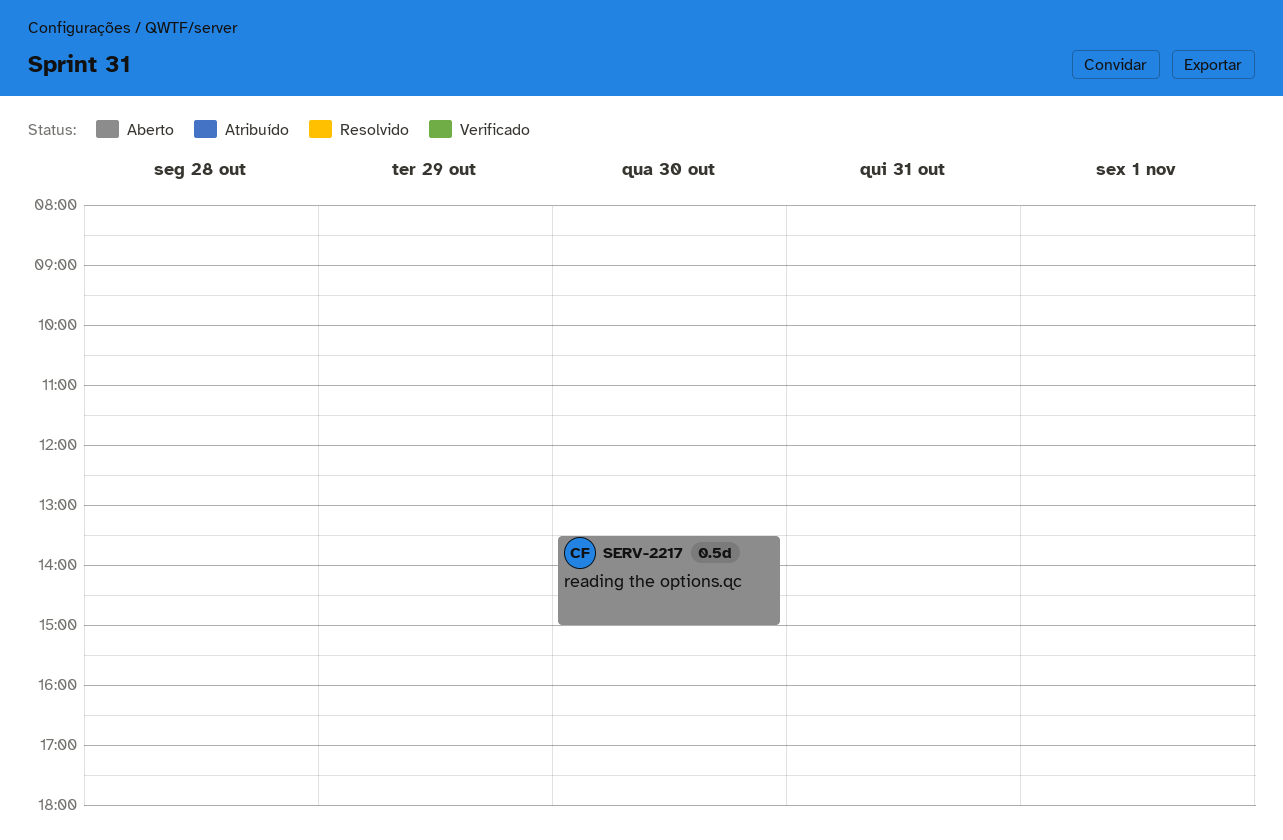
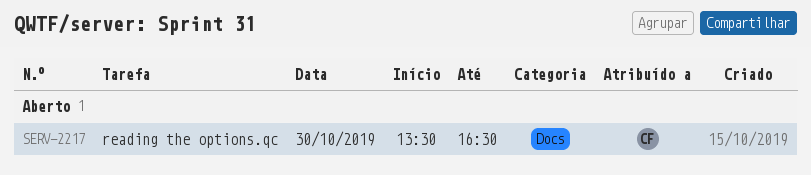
SERV-2217, ends: 15:00 -> 16:30

